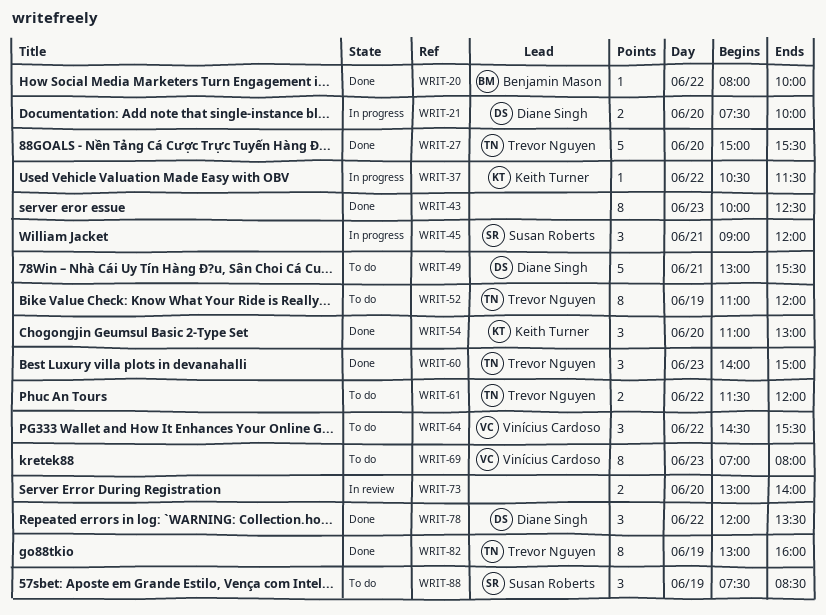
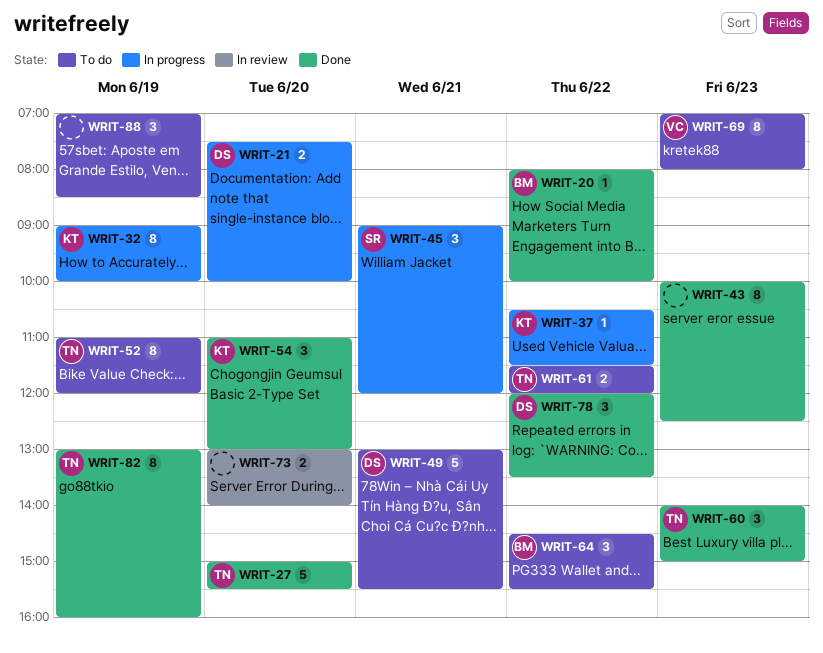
WRIT-32: none -> present
WRIT-64, owner: Vinícius Cardoso -> Benjamin Mason
WRIT-88, owner: Susan Roberts -> none
WRIT-88, begins: 07:30 -> 07:00

